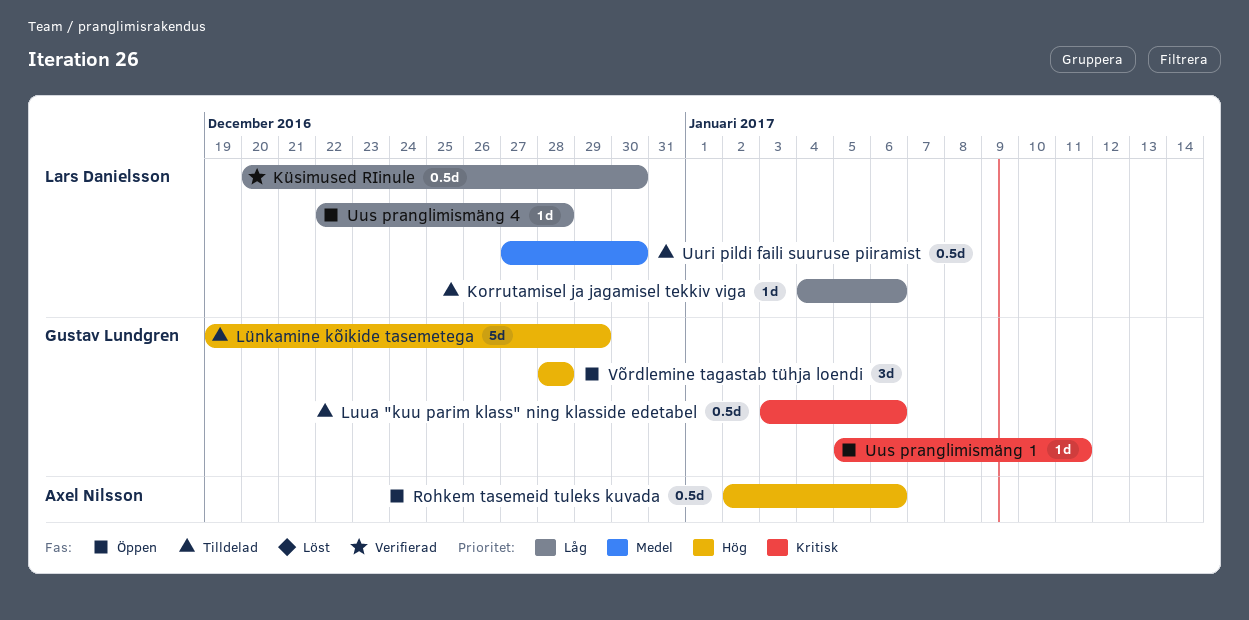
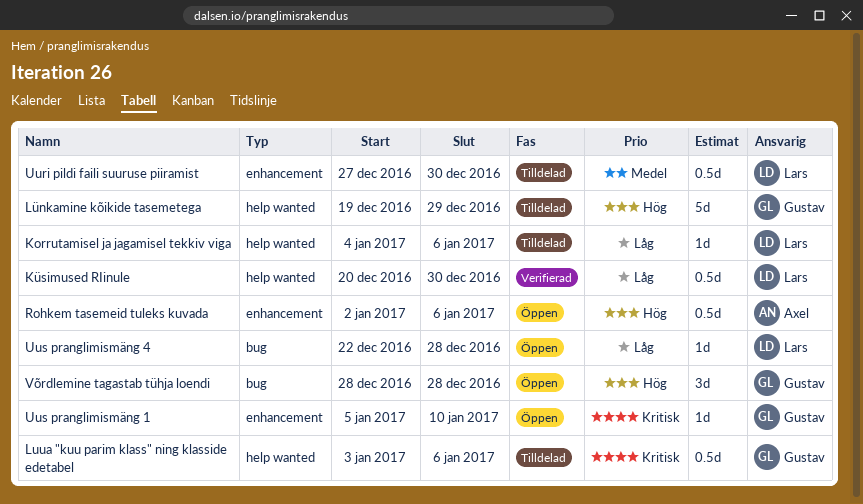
Uus pranglimismäng 1, due: Jan 11 -> Jan 10

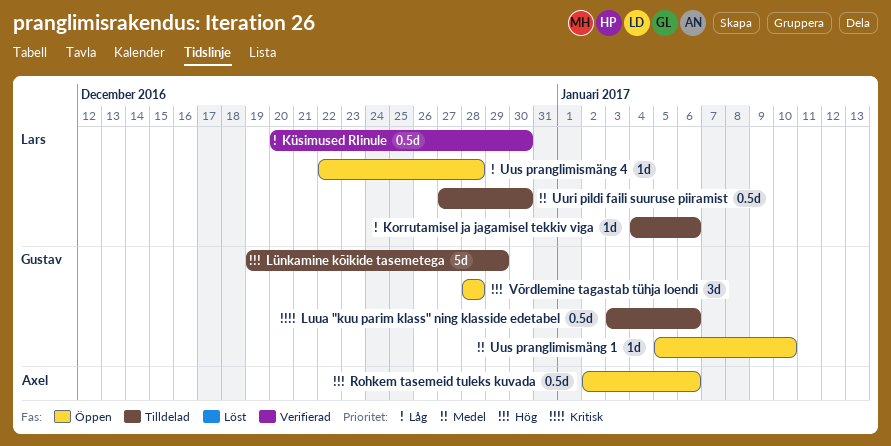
Uus pranglimismäng 1, priority: Kritisk -> Medel

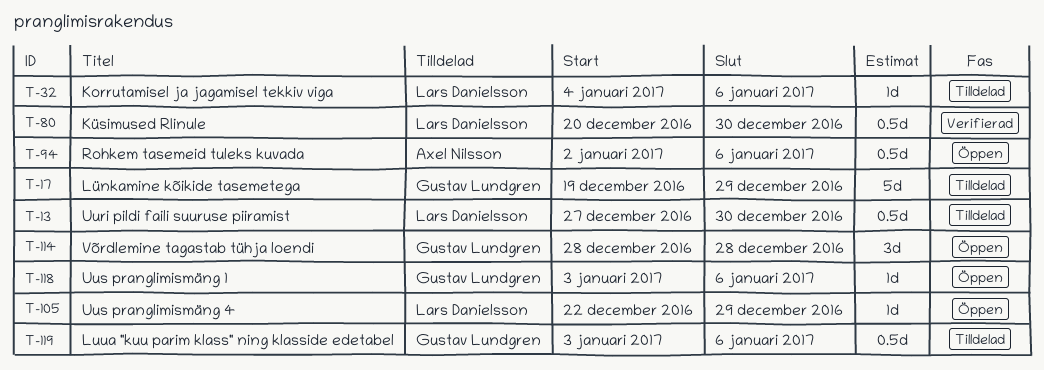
Uus pranglimismäng 1, start: Jan 5 -> Jan 3
Uus pranglimismäng 1, due: Jan 10 -> Jan 6
Uus pranglimismäng 4, due: Dec 28 -> Dec 29

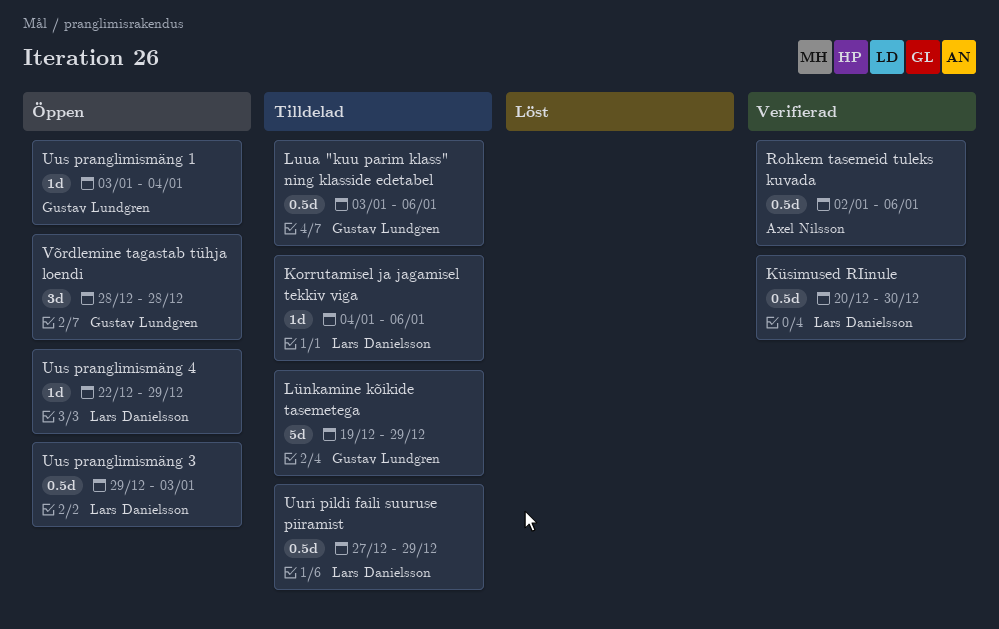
Rohkem tasemeid tuleks kuvada, status: Öppen -> Verifierad
Uuri pildi faili suuruse piiramist, due: Dec 30 -> Dec 29
Uus pranglimismäng 1, due: Jan 6 -> Jan 4
Uus pranglimismäng 3: none -> present

